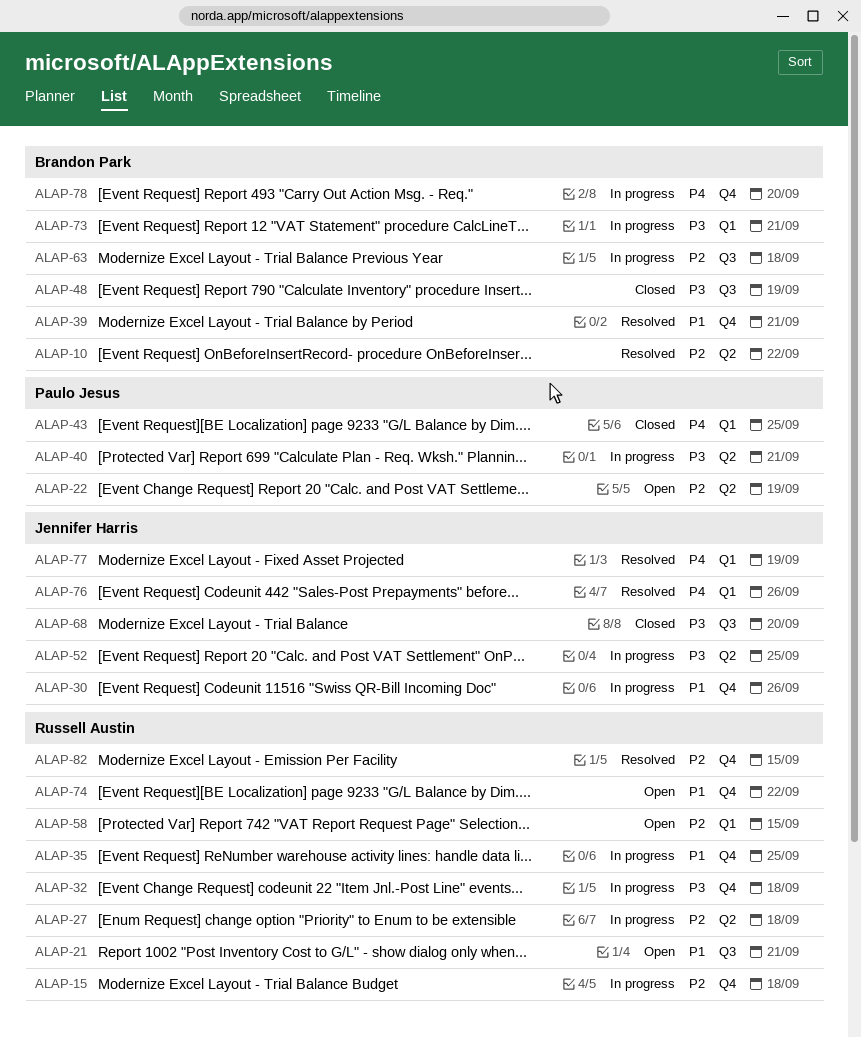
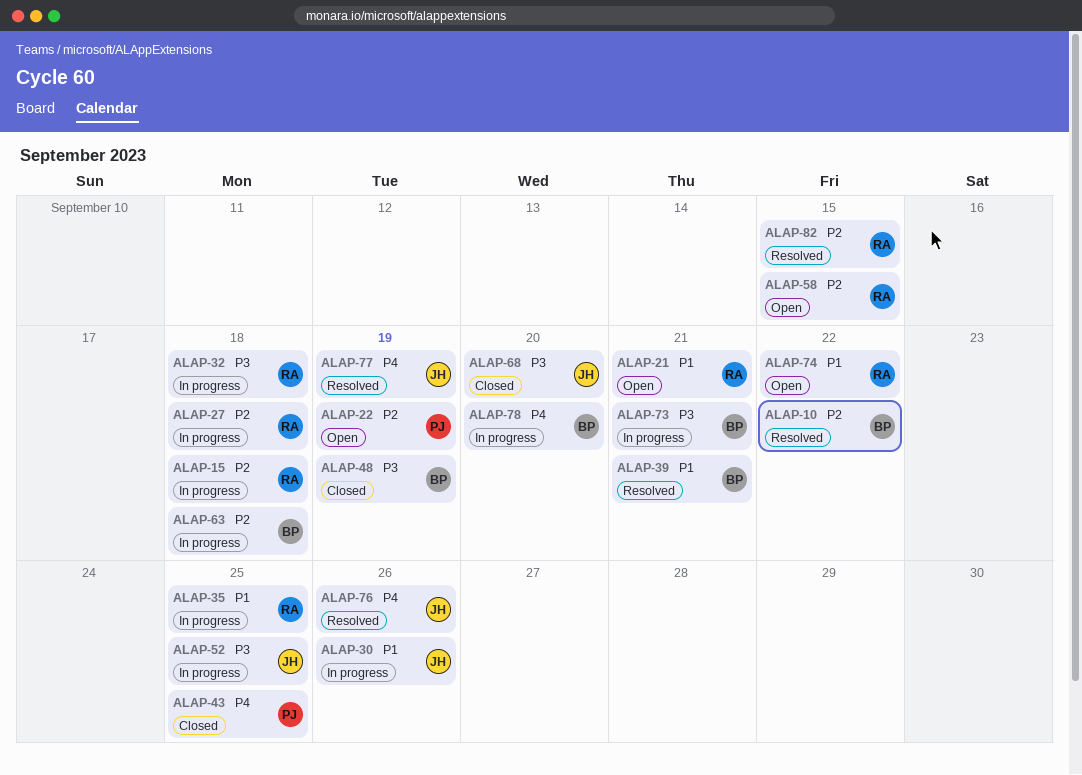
ALAP-40: present -> none

